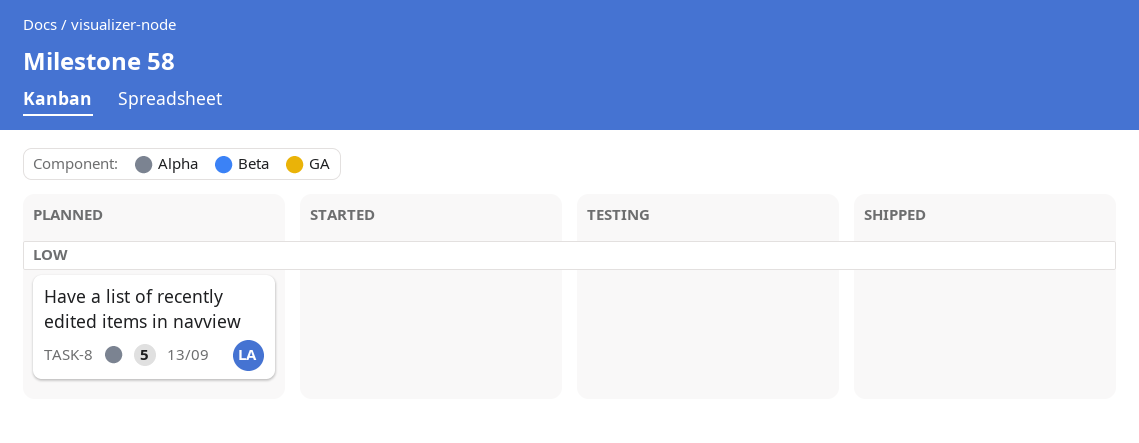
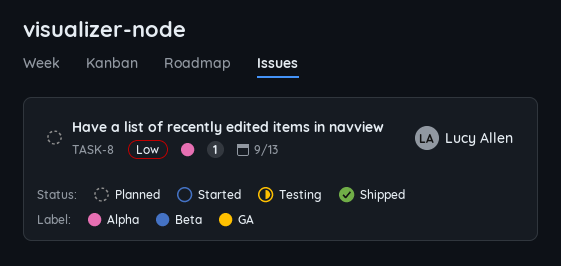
TASK-8, estimate: 5 -> 1

